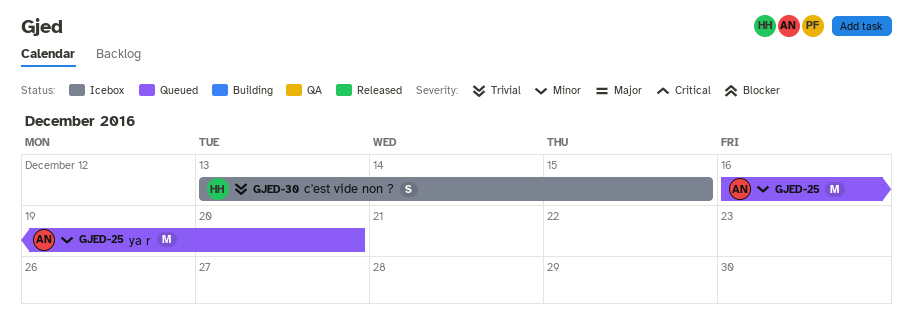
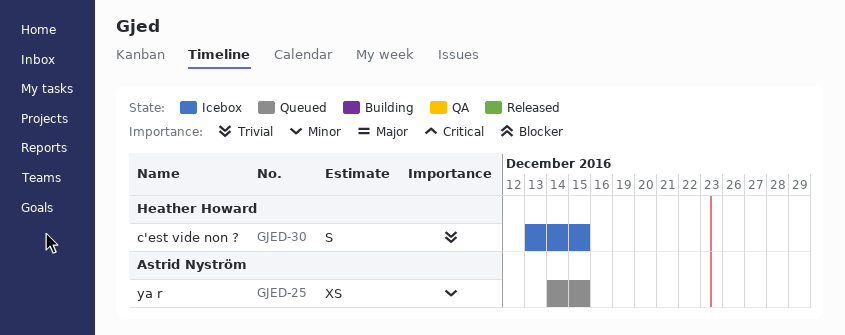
GJED-25, estimate: M -> XS
GJED-25, start: Dec 16 -> Dec 14
GJED-25, due: Dec 20 -> Dec 15

